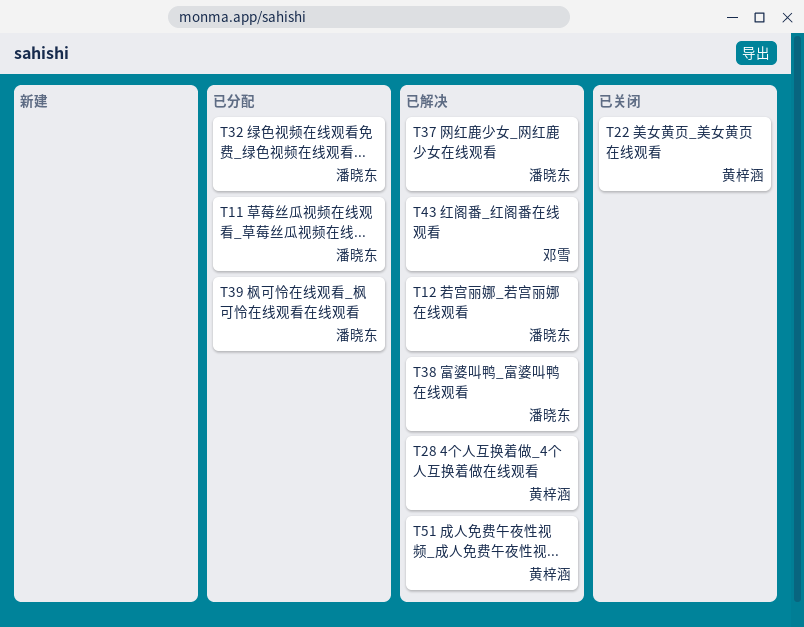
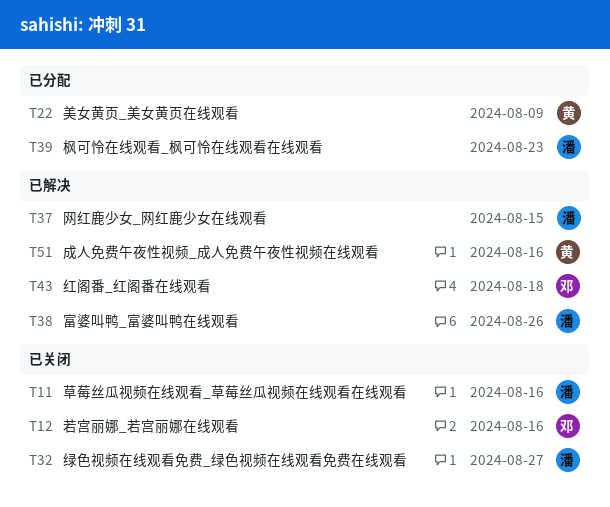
T11, status: 已分配 -> 已关闭
T12, status: 已解决 -> 已关闭
T12, owner: 潘晓东 -> 邓雪
T22, status: 已关闭 -> 已分配
T28: present -> none
T32, status: 已分配 -> 已关闭

